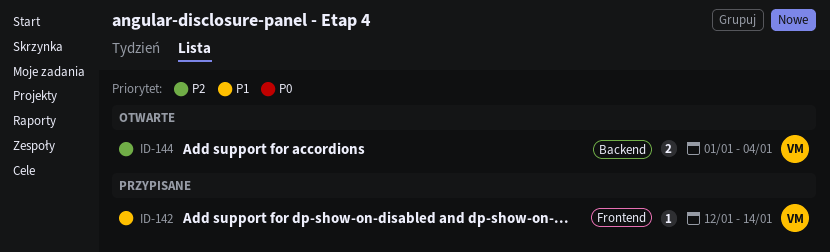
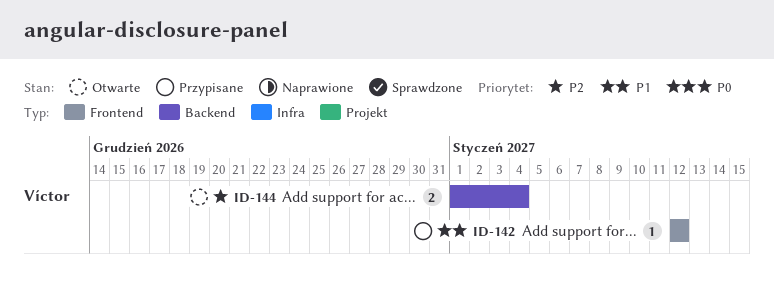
ID-142, due: Jan 14 -> Jan 12

